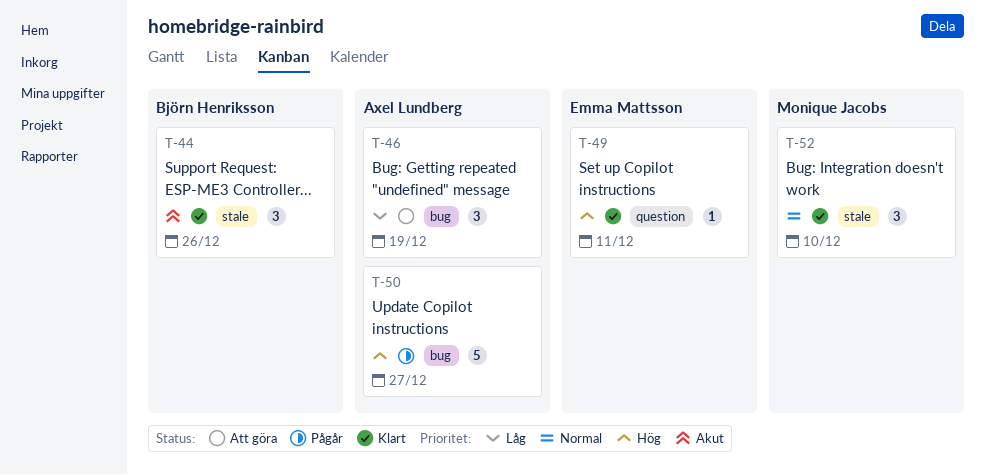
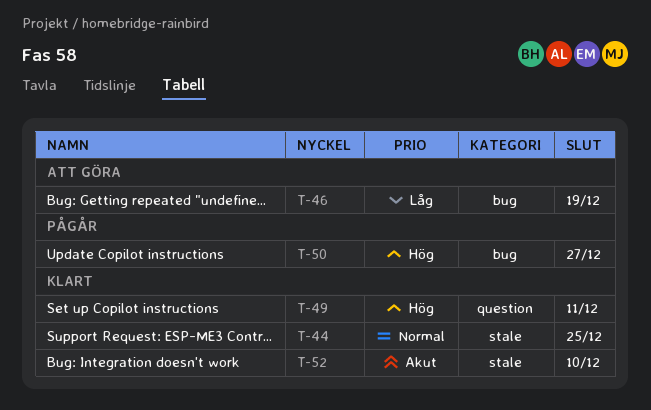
T-44, priority: Akut -> Normal
T-44, due: Dec 26 -> Dec 25
T-52, priority: Normal -> Akut

